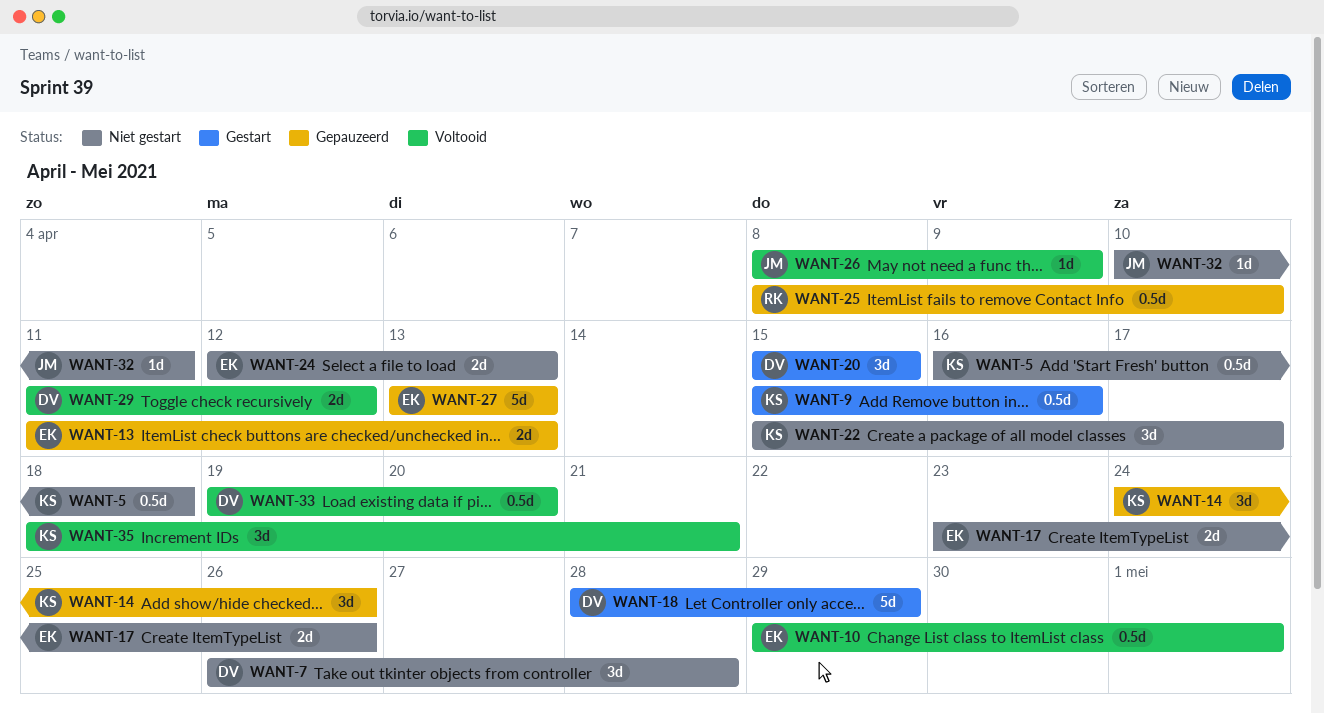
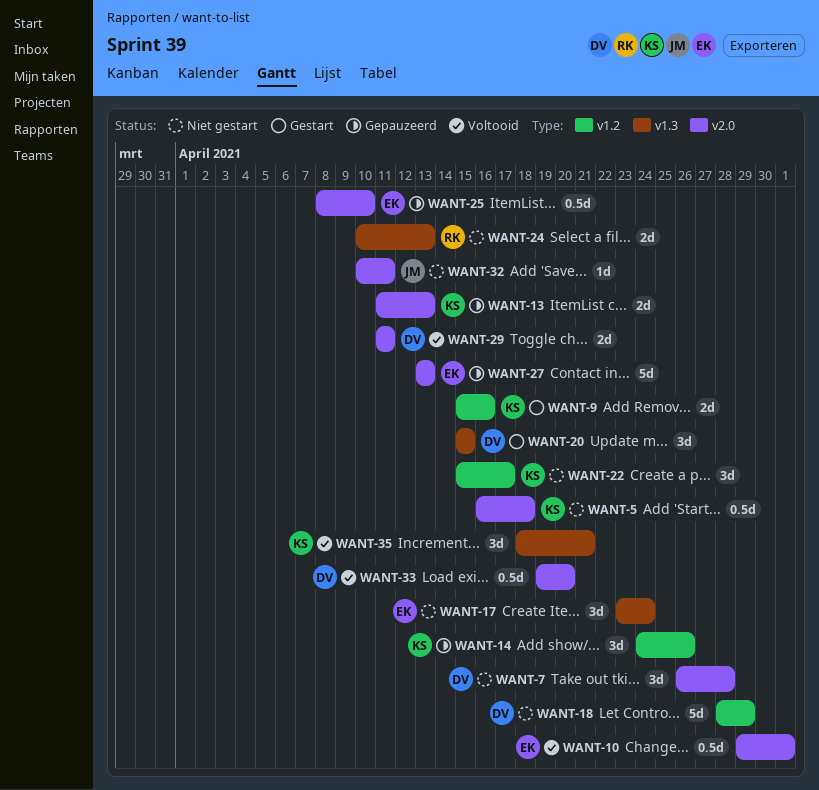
WANT-9, estimate: 0.5d -> 2d
WANT-13, owner: EK -> KS
WANT-17, estimate: 2d -> 3d
WANT-17, due: Apr 26 -> Apr 24
WANT-18, status: Gestart -> Niet gestart
WANT-24, owner: EK -> RK
WANT-24, start: Apr 12 -> Apr 10
WANT-25, owner: RK -> EK
WANT-26: present -> none
WANT-29, due: Apr 12 -> Apr 11

